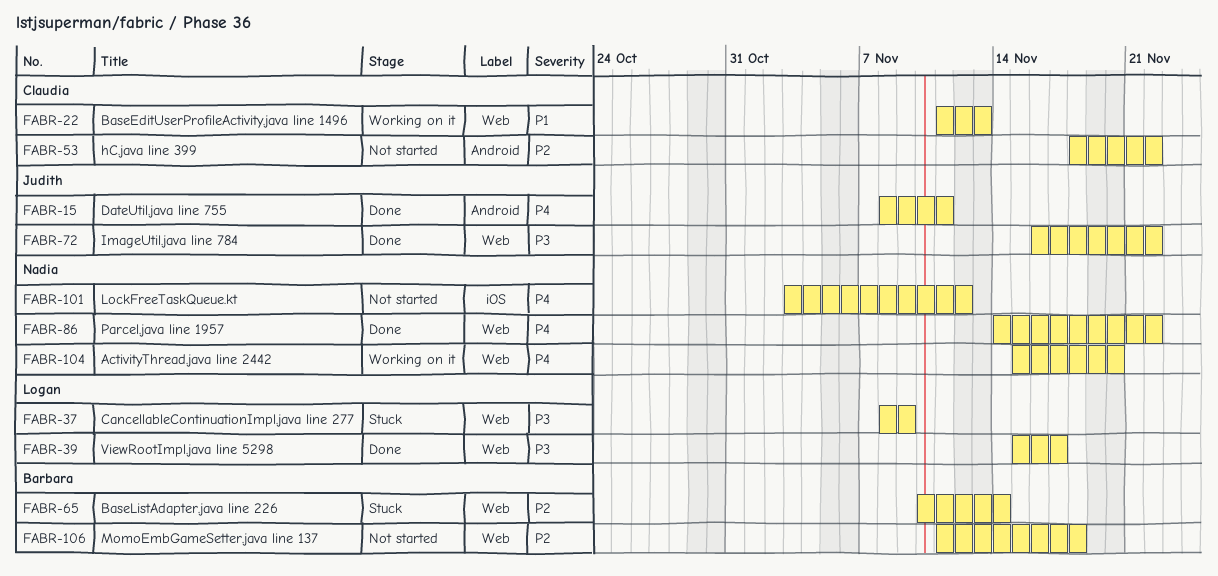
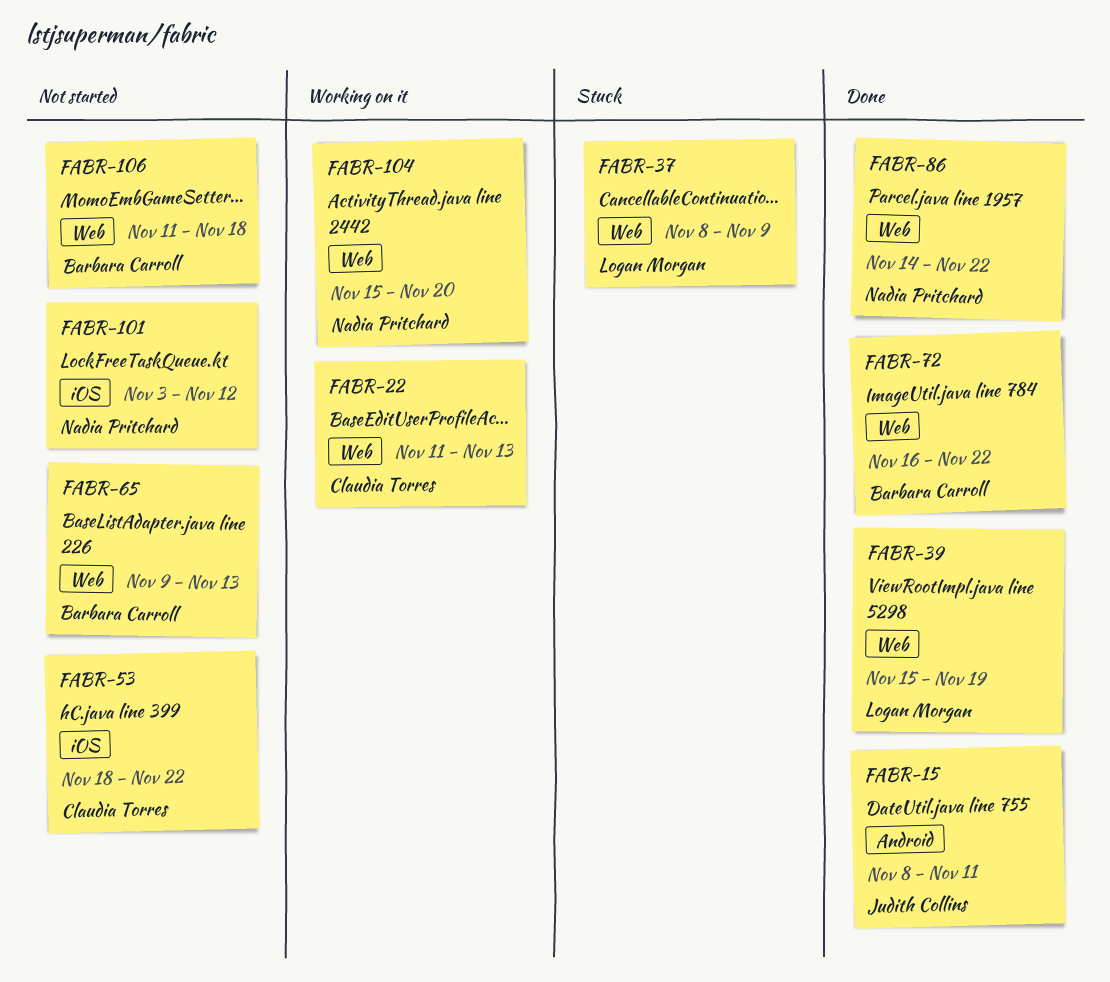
FABR-39, due: Nov 17 -> Nov 19
FABR-53, label: Android -> iOS
FABR-65, status: Stuck -> Not started
FABR-65, start: Nov 10 -> Nov 9
FABR-65, due: Nov 14 -> Nov 13
FABR-72, owner: Judith Collins -> Barbara Carroll

